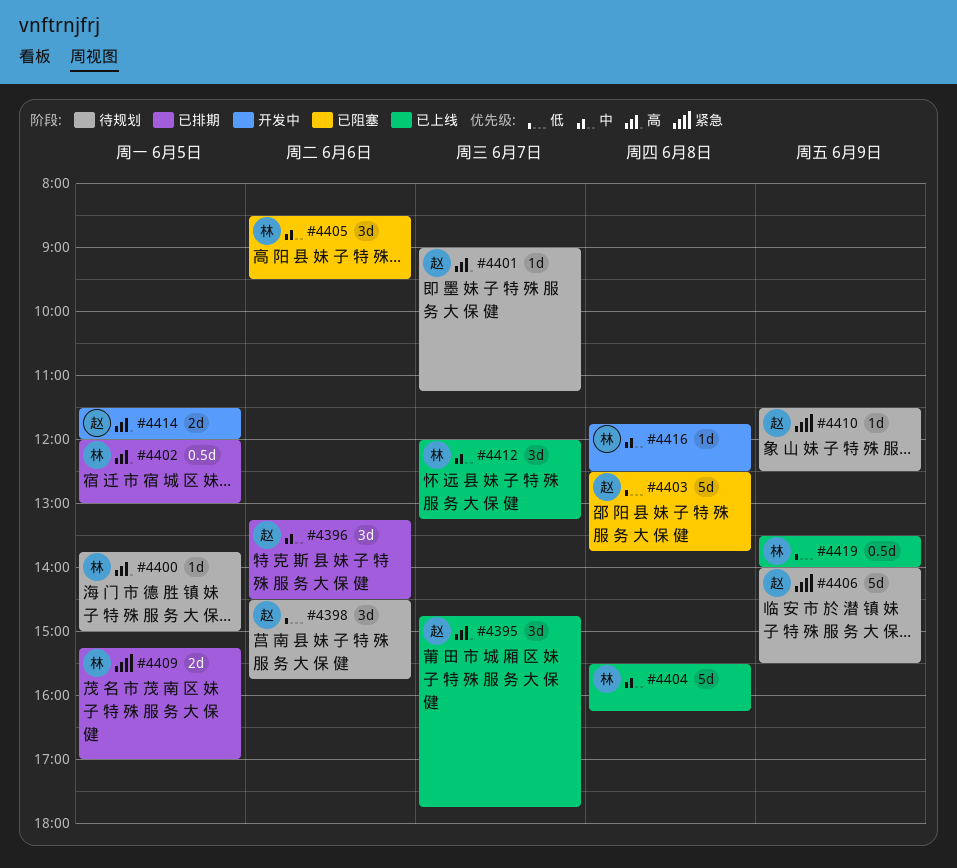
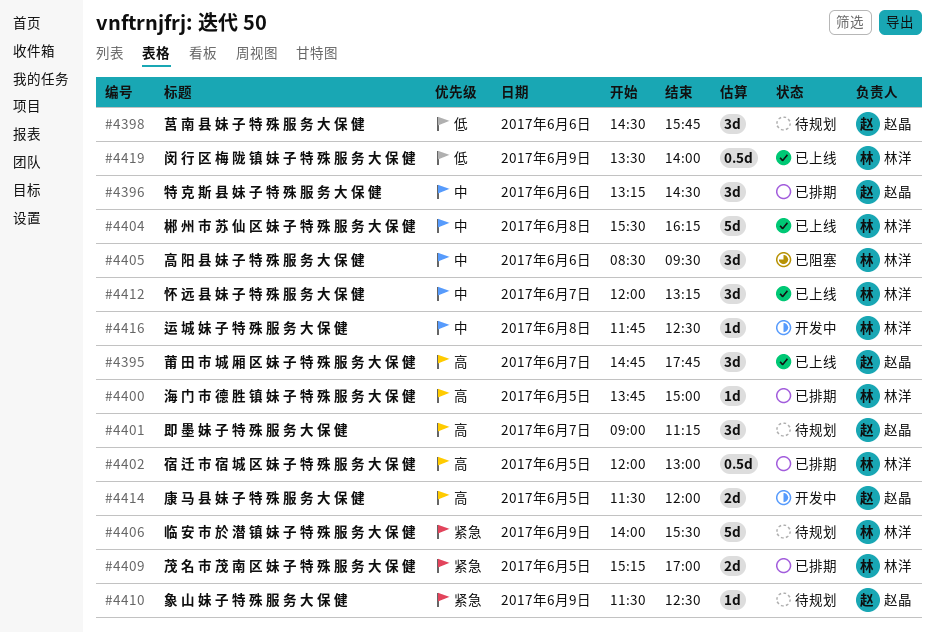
#4400, status: 待规划 -> 已排期
#4401, estimate: 1d -> 3d
#4403: present -> none
#4406, owner: 赵晶 -> 林洋

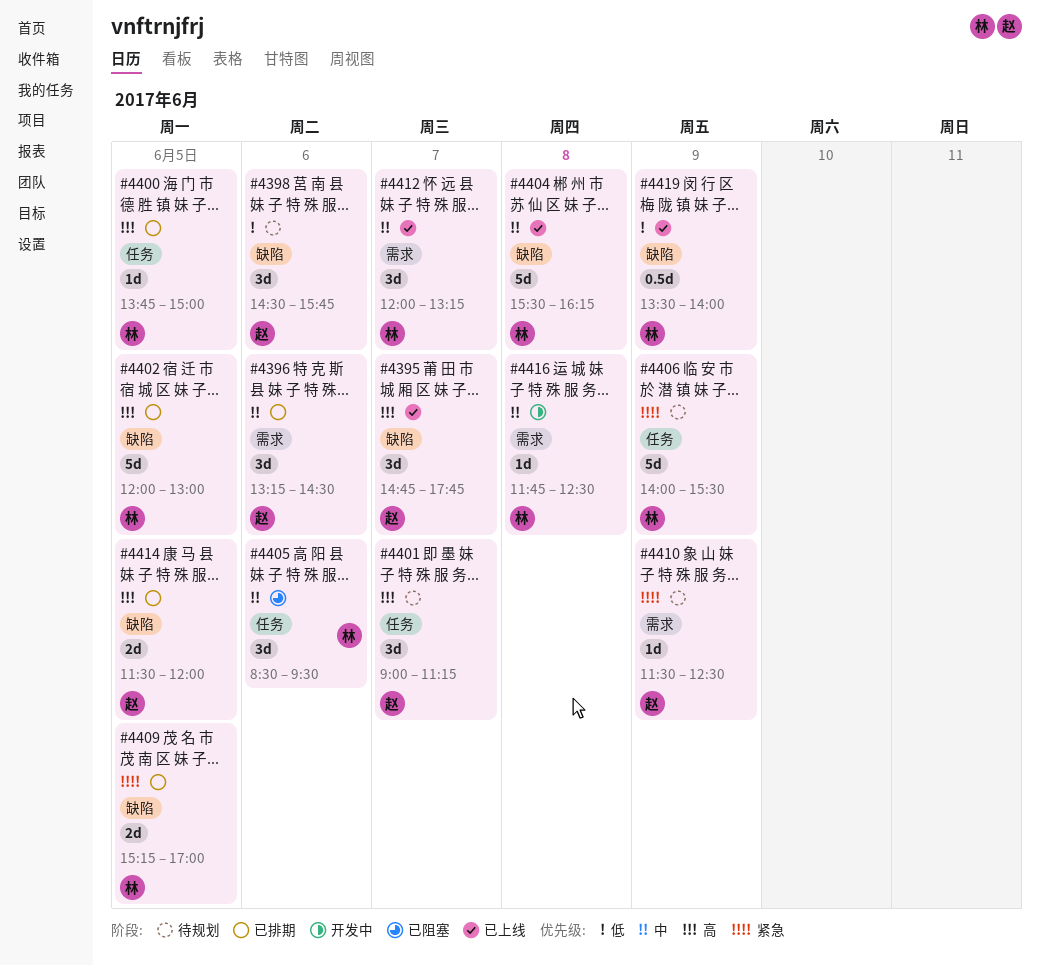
#4402, estimate: 0.5d -> 5d
#4414, status: 开发中 -> 已排期

